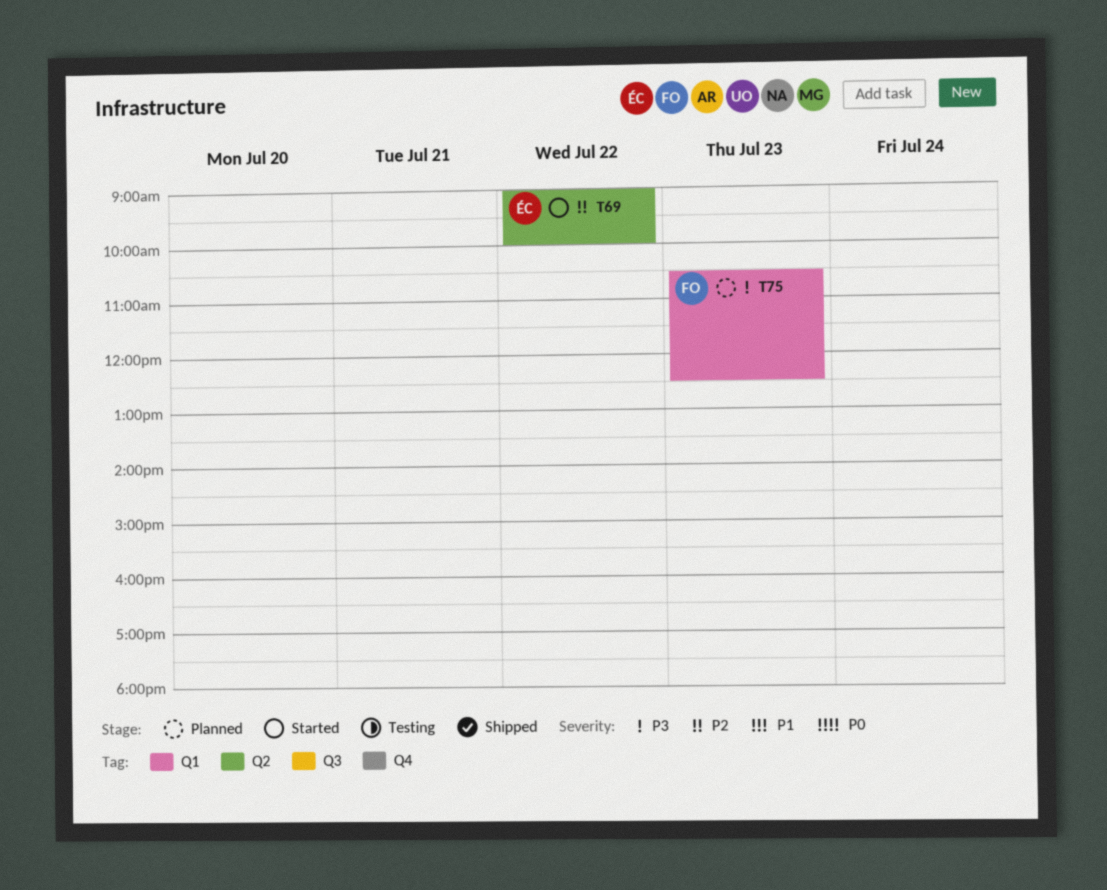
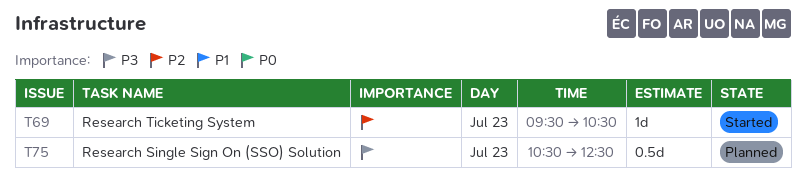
T69, day: Jul 22 -> Jul 23
T69, begins: 09:00 -> 09:30
T69, ends: 10:00 -> 10:30

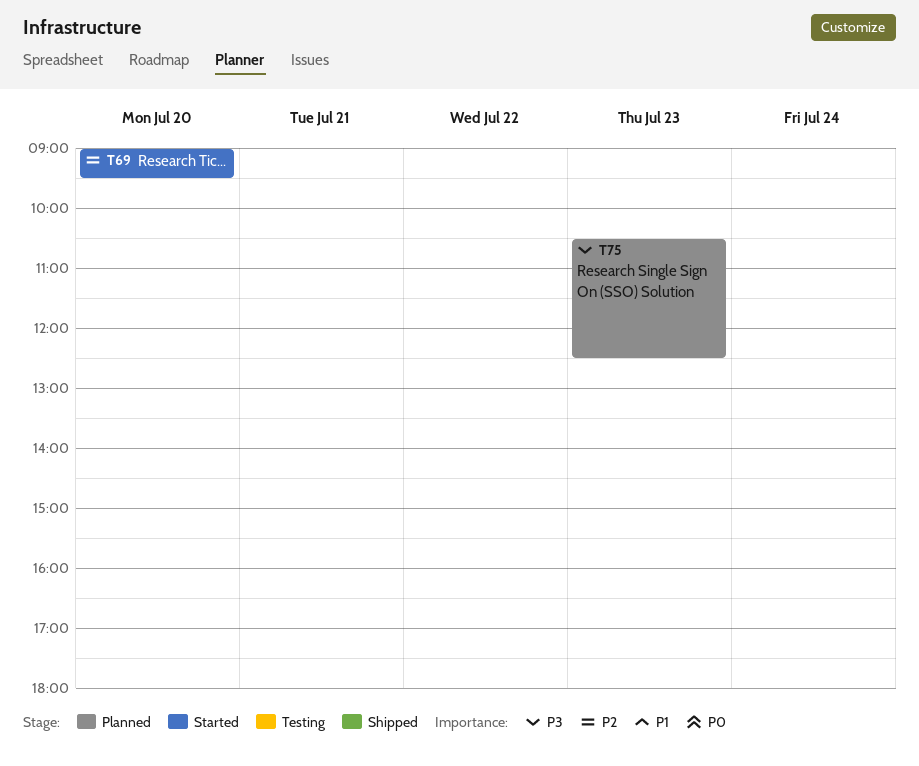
T69, day: Jul 23 -> Jul 20
T69, begins: 09:30 -> 09:00
T69, ends: 10:30 -> 09:30

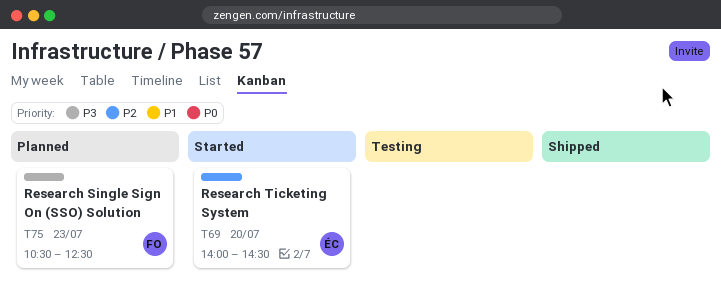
T69, begins: 09:00 -> 14:00
T69, ends: 09:30 -> 14:30

